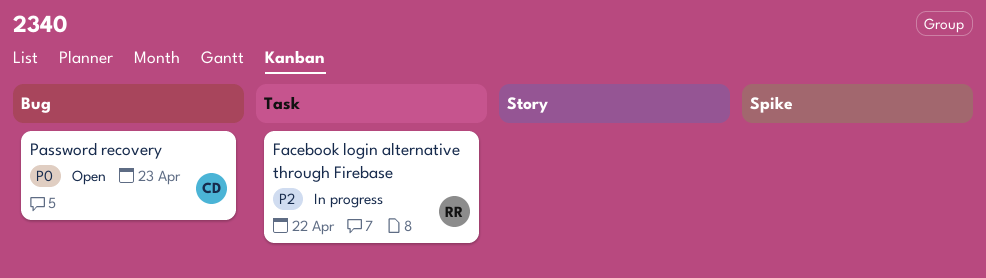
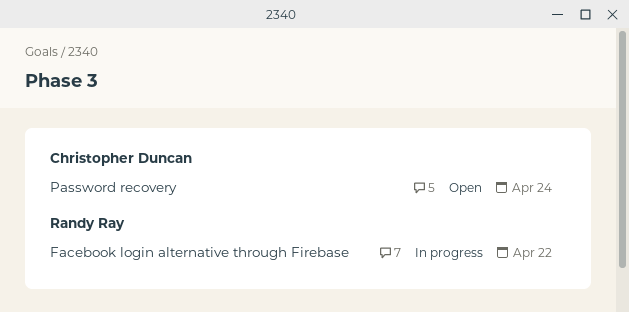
Password recovery, due: Apr 23 -> Apr 24

